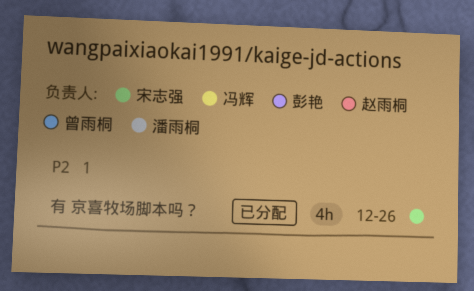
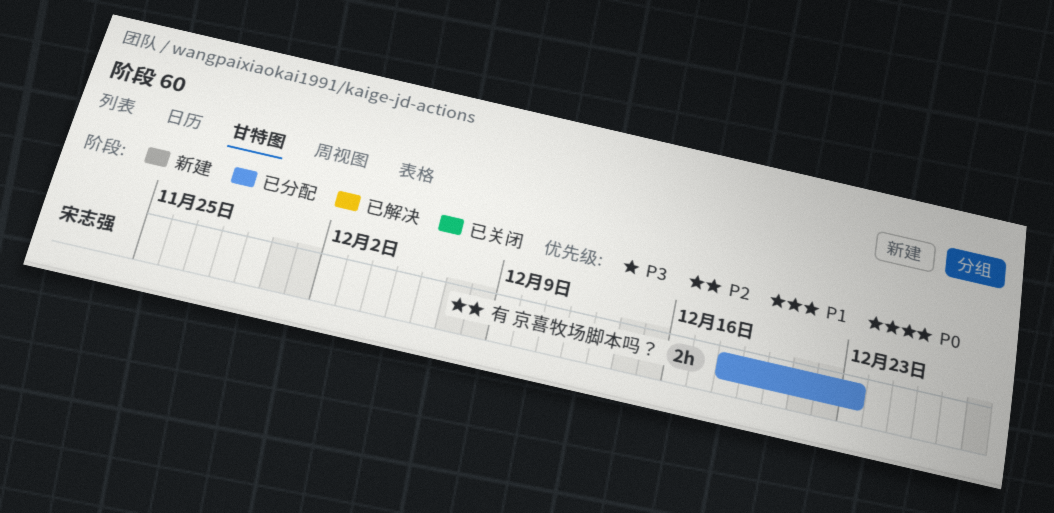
有 京喜牧场脚本吗？, estimate: 4h -> 2h
有 京喜牧场脚本吗？, due: Dec 26 -> Dec 23

